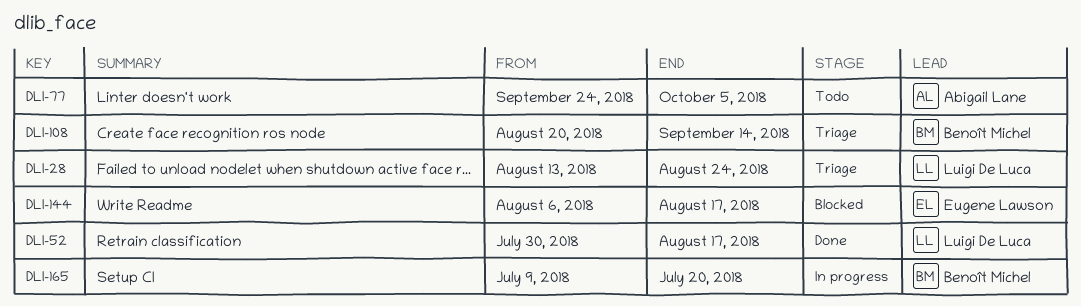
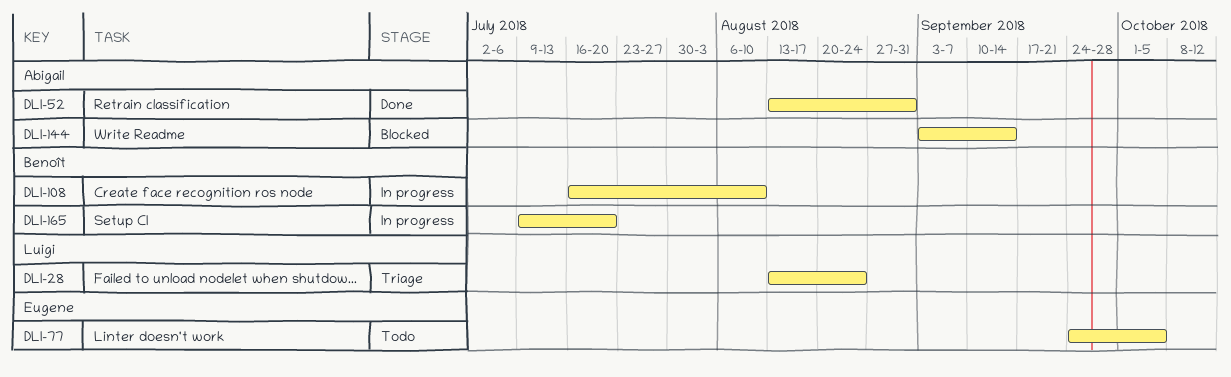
DLI-52, owner: Luigi De Luca -> Abigail Lane
DLI-52, start: Jul 30 -> Aug 13
DLI-52, due: Aug 17 -> Aug 31
DLI-77, owner: Abigail Lane -> Eugene Lawson
DLI-108, status: Triage -> In progress
DLI-108, start: Aug 20 -> Jul 16
DLI-108, due: Sep 14 -> Aug 10
DLI-144, owner: Eugene Lawson -> Abigail Lane
DLI-144, start: Aug 6 -> Sep 3
DLI-144, due: Aug 17 -> Sep 14

